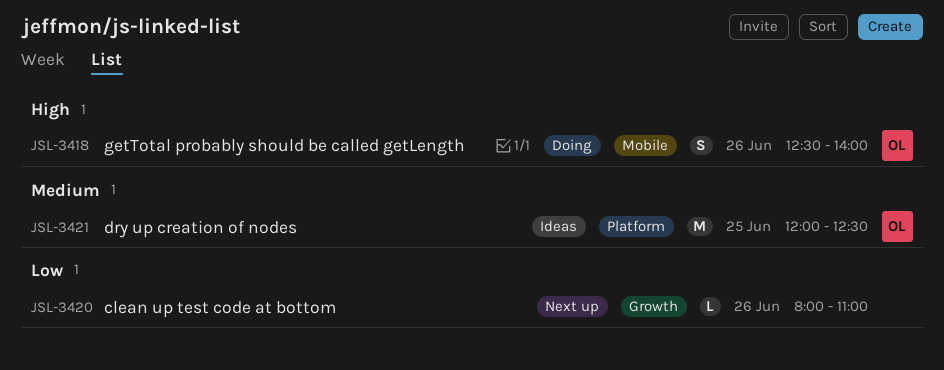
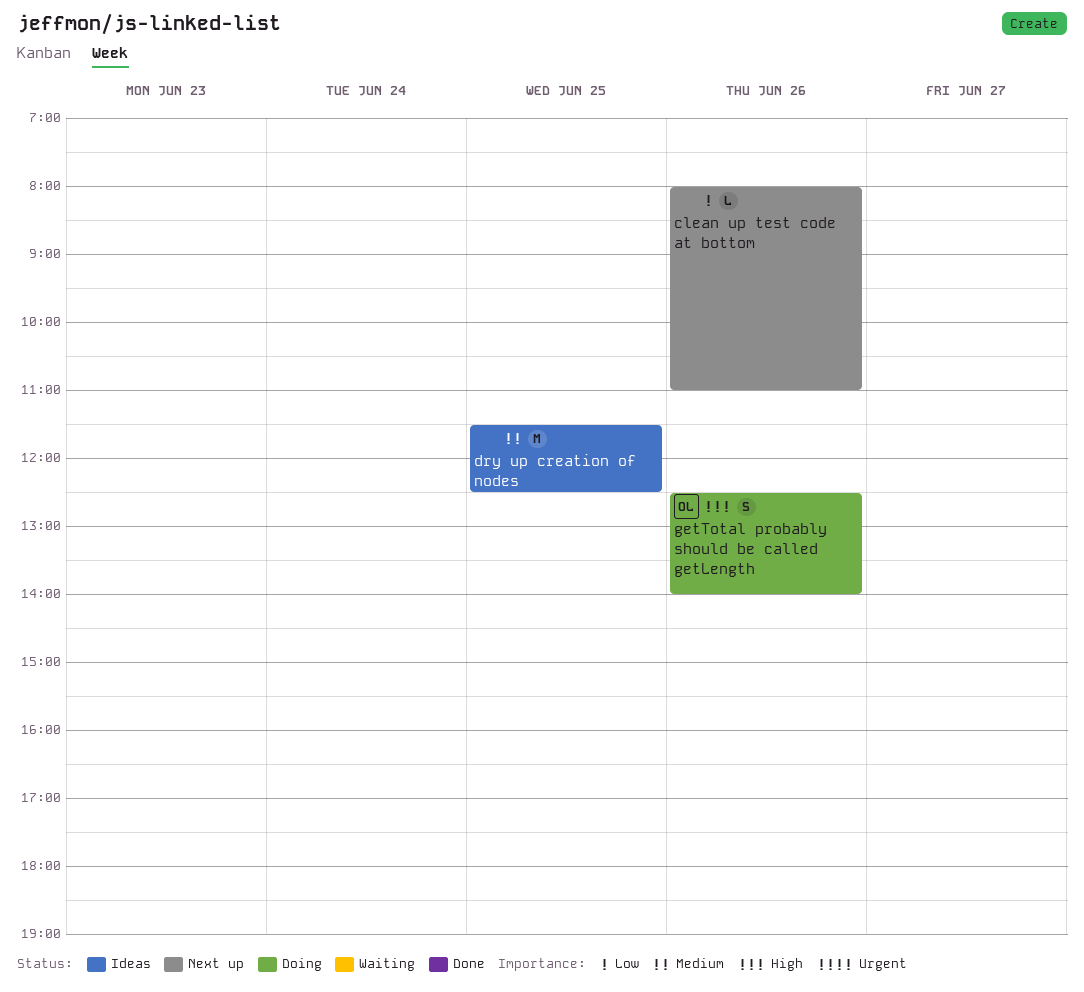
dry up creation of nodes, owner: OL -> none
dry up creation of nodes, begins: 12:00 -> 11:30

